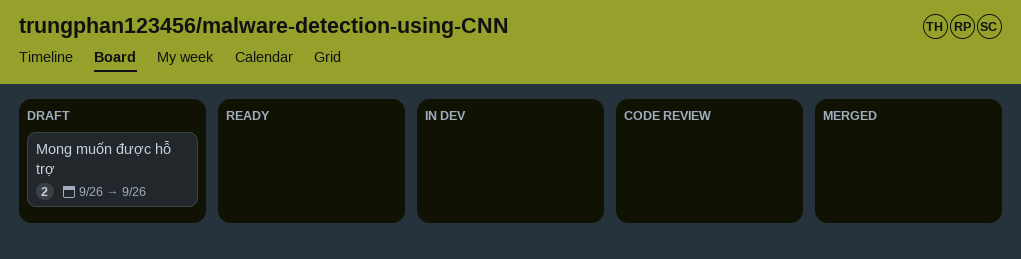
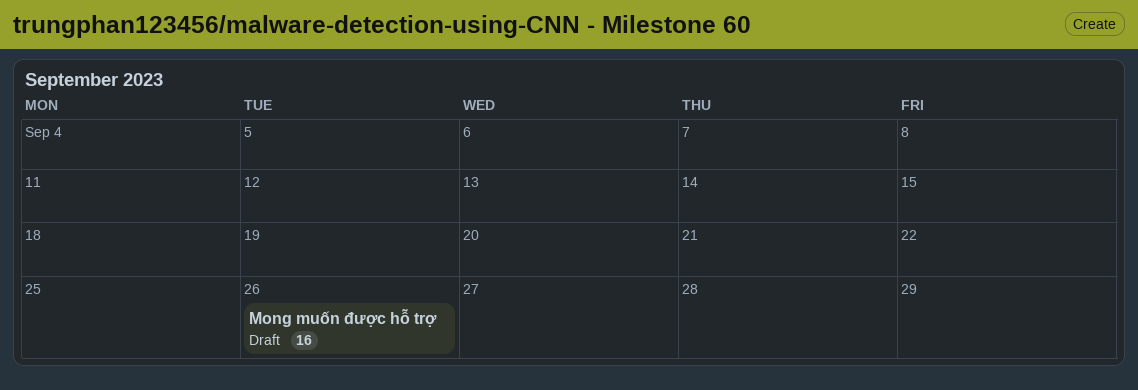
Mong muốn được hỗ trợ, estimate: 2 -> 16

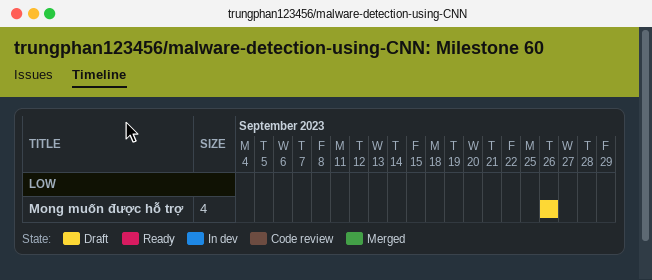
Mong muốn được hỗ trợ, estimate: 16 -> 4

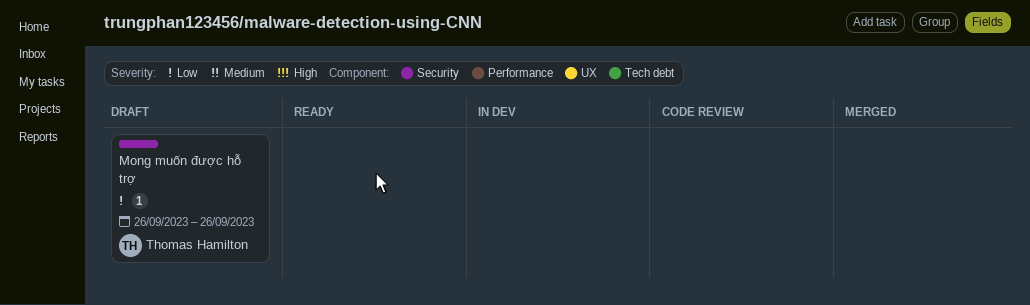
Mong muốn được hỗ trợ, estimate: 4 -> 1

